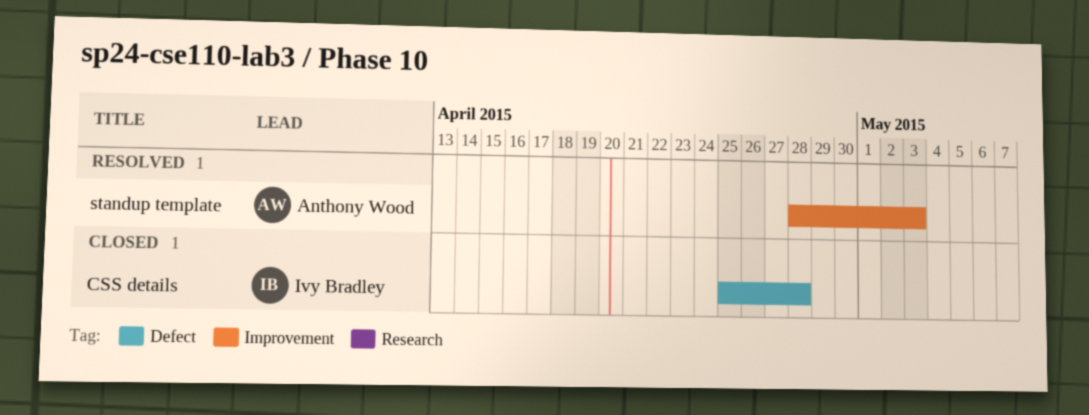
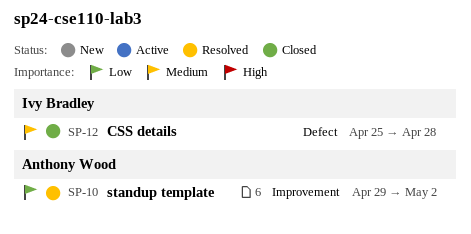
standup template, start: Apr 28 -> Apr 29
standup template, due: May 3 -> May 2

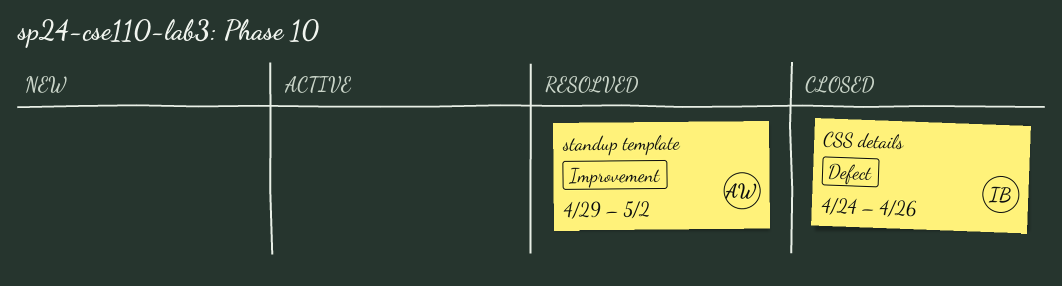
CSS details, start: Apr 25 -> Apr 24
CSS details, due: Apr 28 -> Apr 26

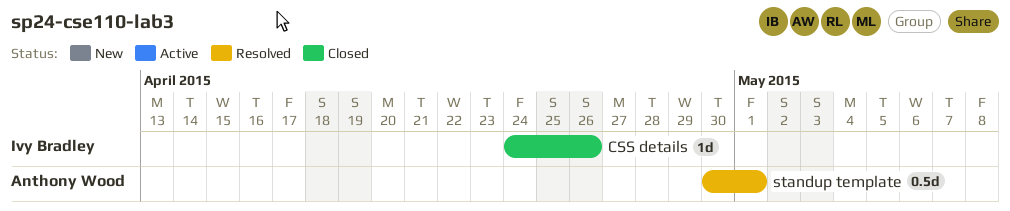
standup template, start: Apr 29 -> Apr 30
standup template, due: May 2 -> May 1

